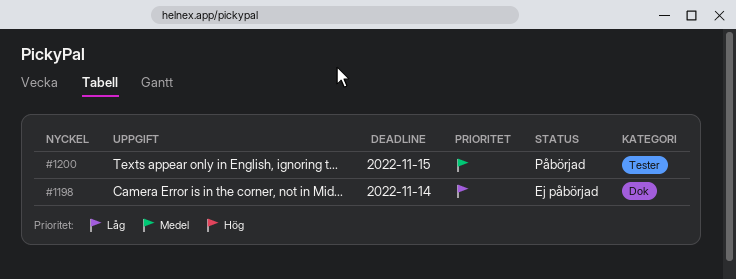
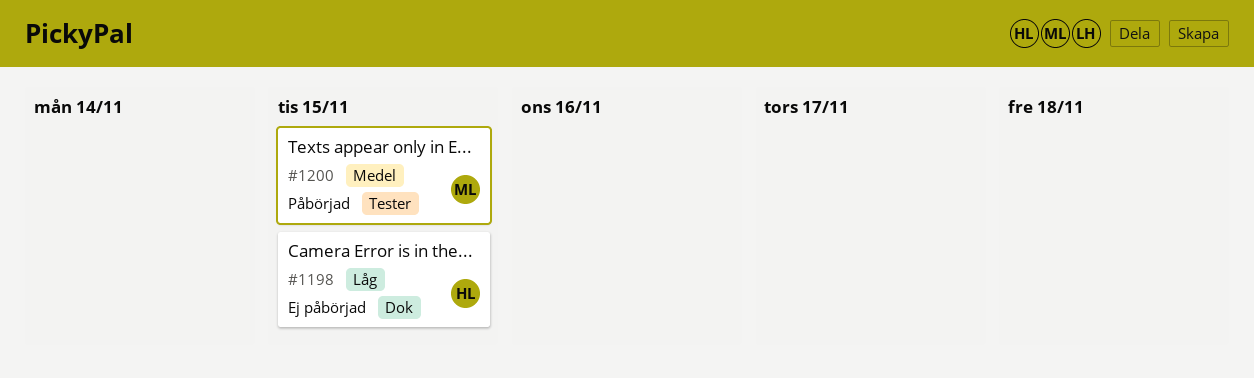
#1198, due: Nov 14 -> Nov 15

